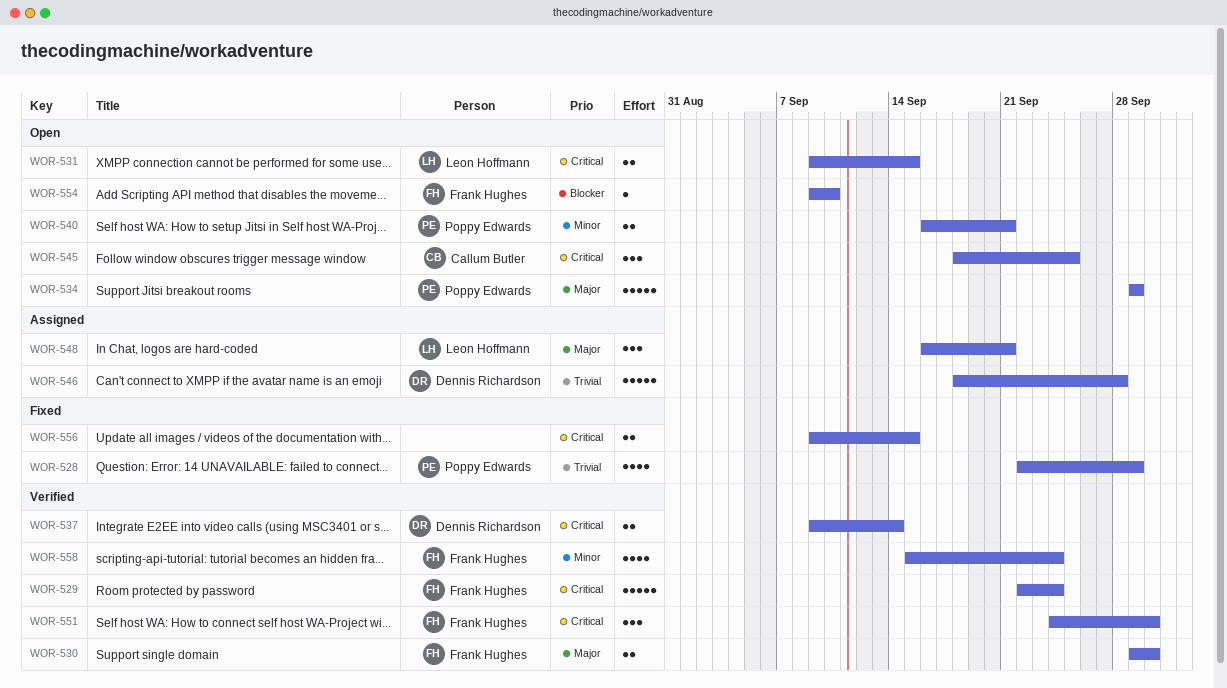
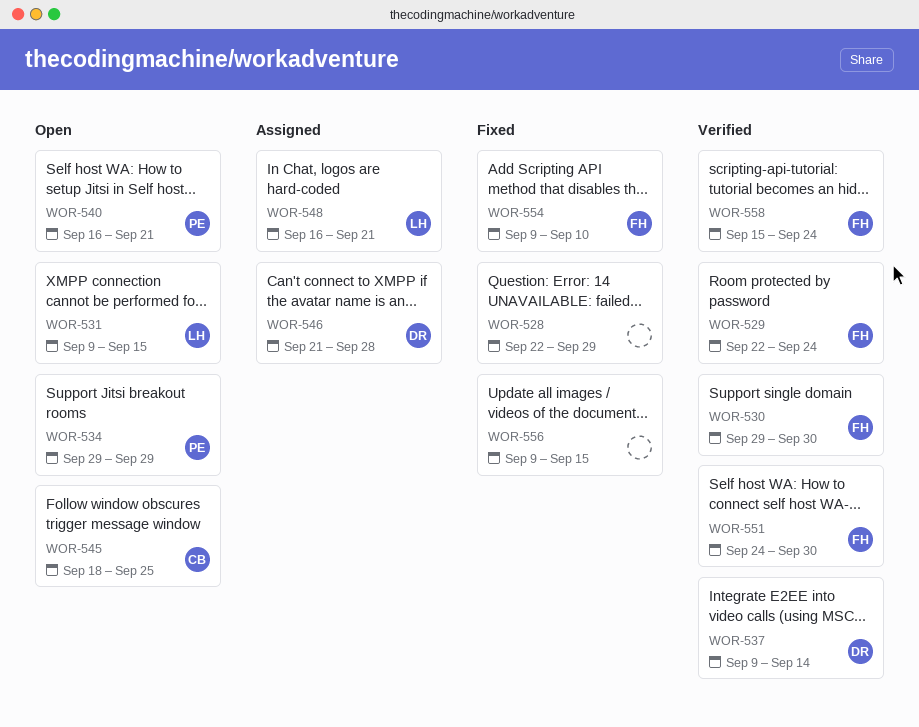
WOR-528, owner: Poppy Edwards -> none
WOR-546, start: Sep 18 -> Sep 21
WOR-554, status: Open -> Fixed

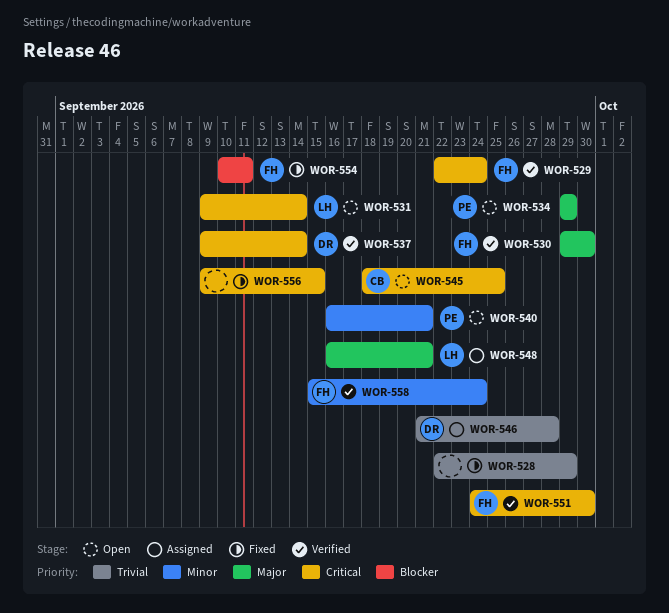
WOR-531, due: Sep 15 -> Sep 14
WOR-554, start: Sep 9 -> Sep 10
WOR-554, due: Sep 10 -> Sep 11

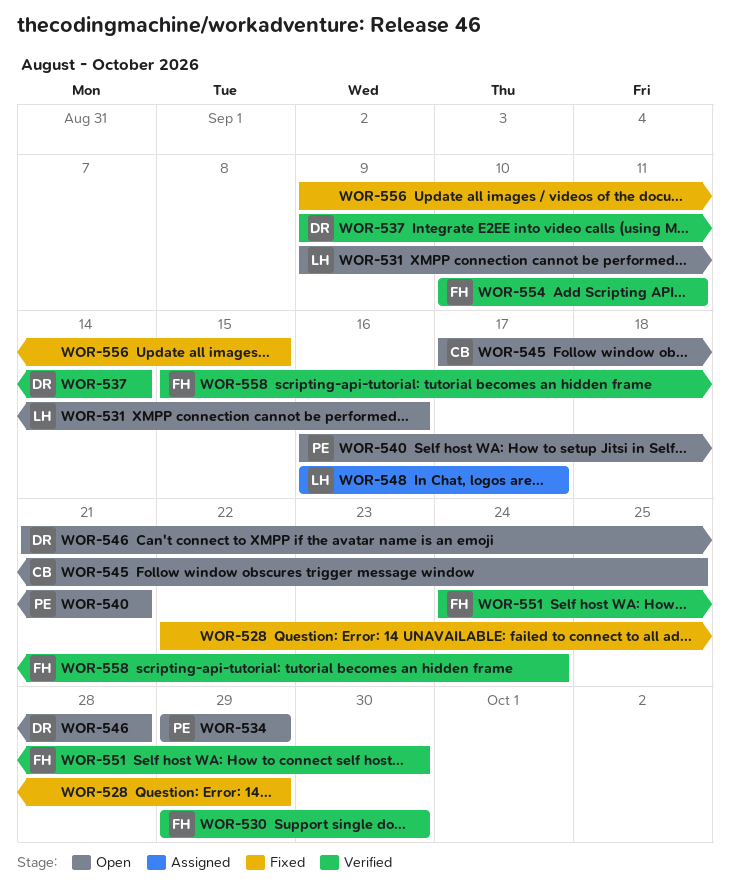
WOR-529: present -> none
WOR-531, due: Sep 14 -> Sep 16
WOR-545, start: Sep 18 -> Sep 17
WOR-546, status: Assigned -> Open
WOR-548, due: Sep 21 -> Sep 17
WOR-554, status: Fixed -> Verified

